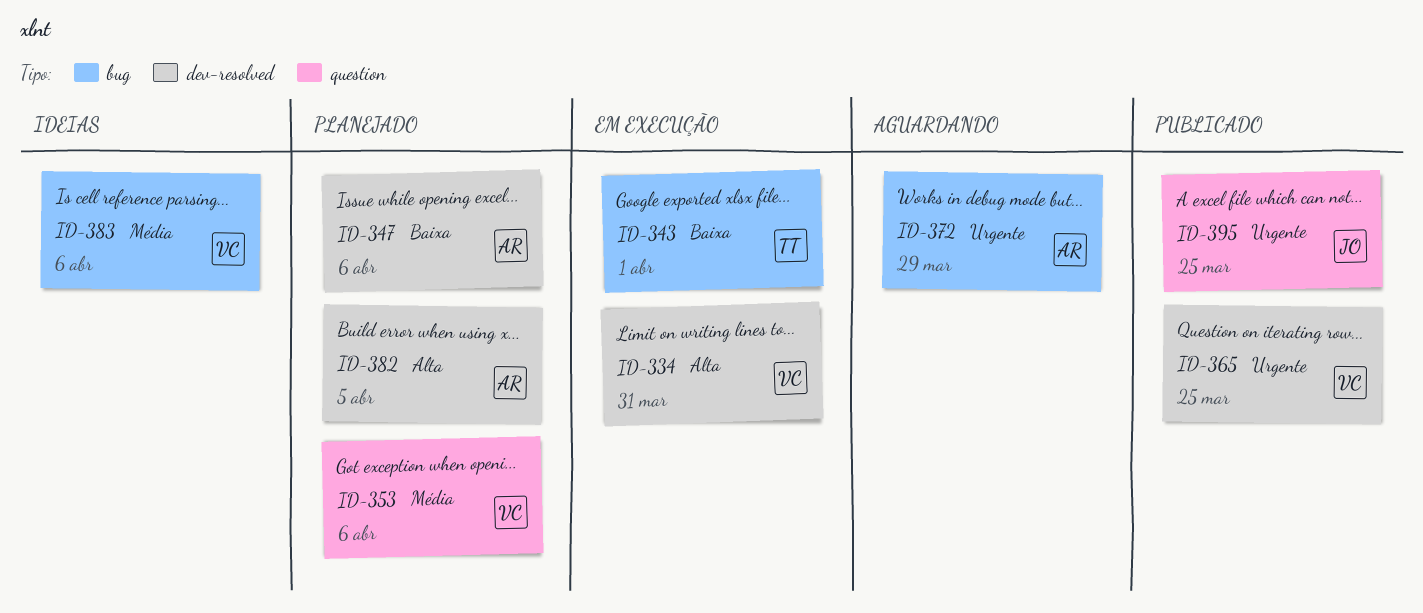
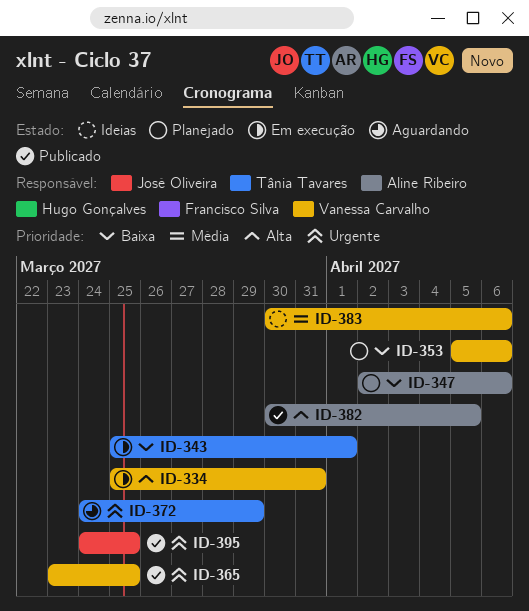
ID-353, priority: Média -> Baixa
ID-372, owner: Aline Ribeiro -> Tânia Tavares
ID-382, status: Planejado -> Publicado

